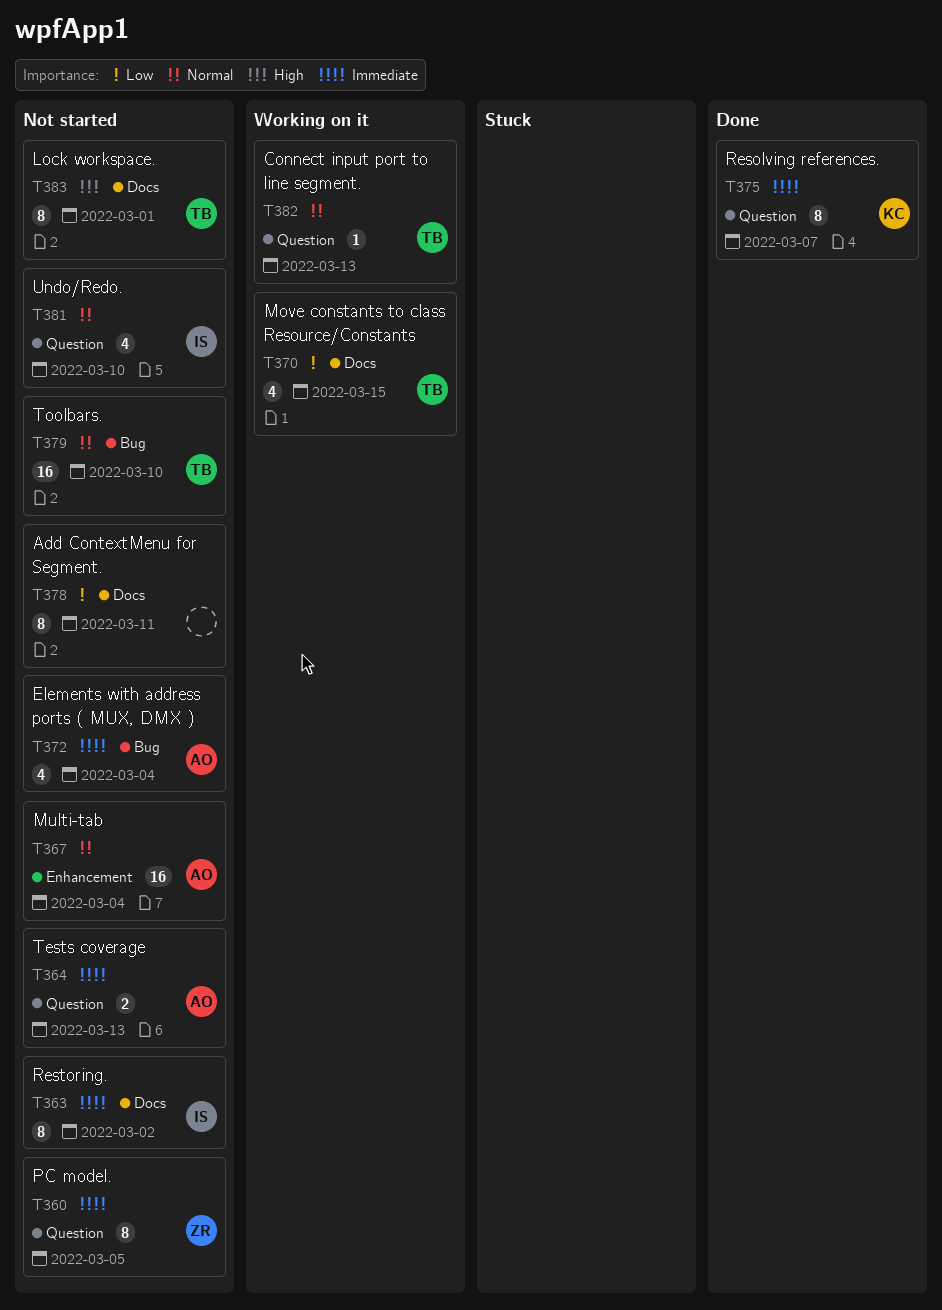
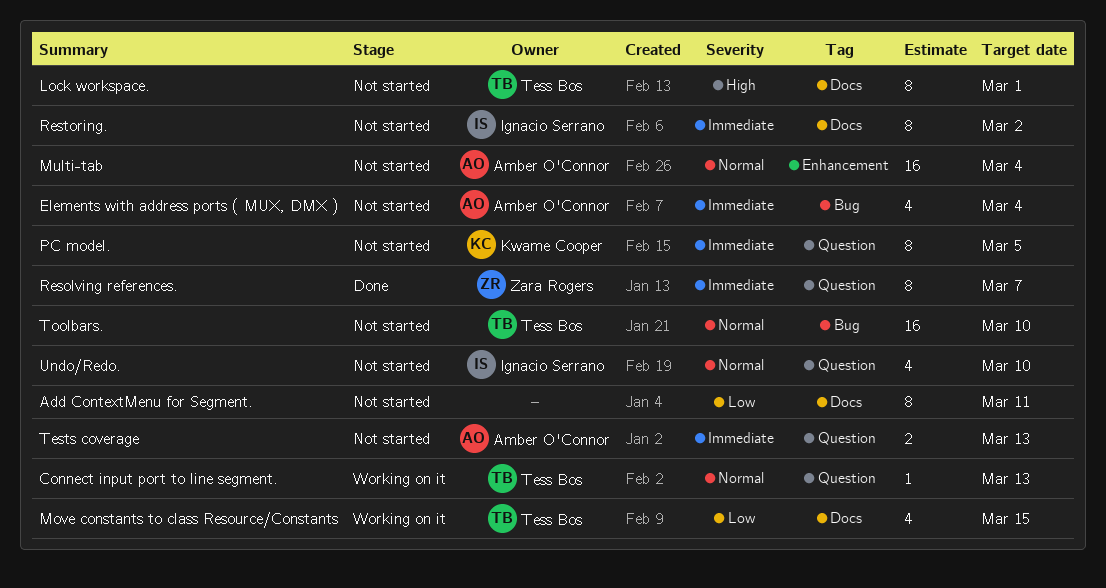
PC model., owner: Zara Rogers -> Kwame Cooper
Resolving references., owner: Kwame Cooper -> Zara Rogers

